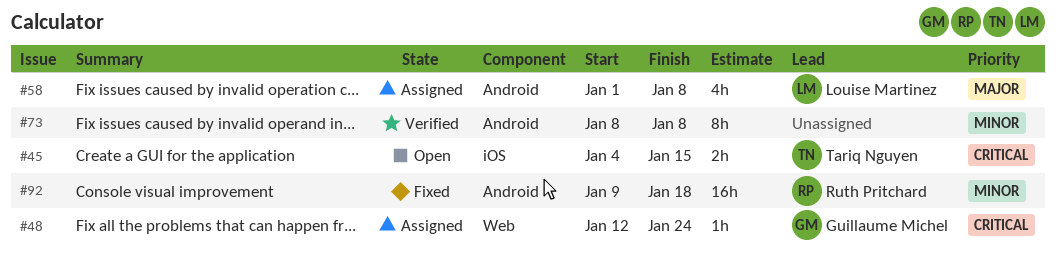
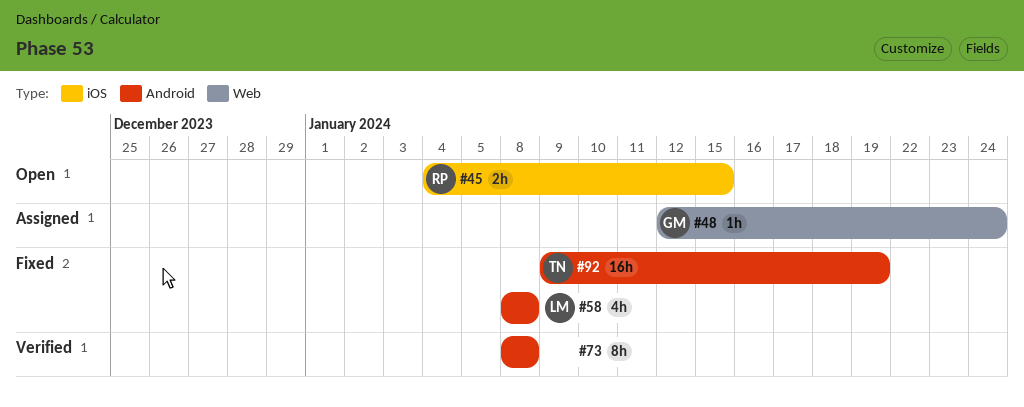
#45, owner: Tariq Nguyen -> Ruth Pritchard
#58, status: Assigned -> Fixed
#58, start: Jan 1 -> Jan 8
#92, owner: Ruth Pritchard -> Tariq Nguyen
#92, due: Jan 18 -> Jan 19

